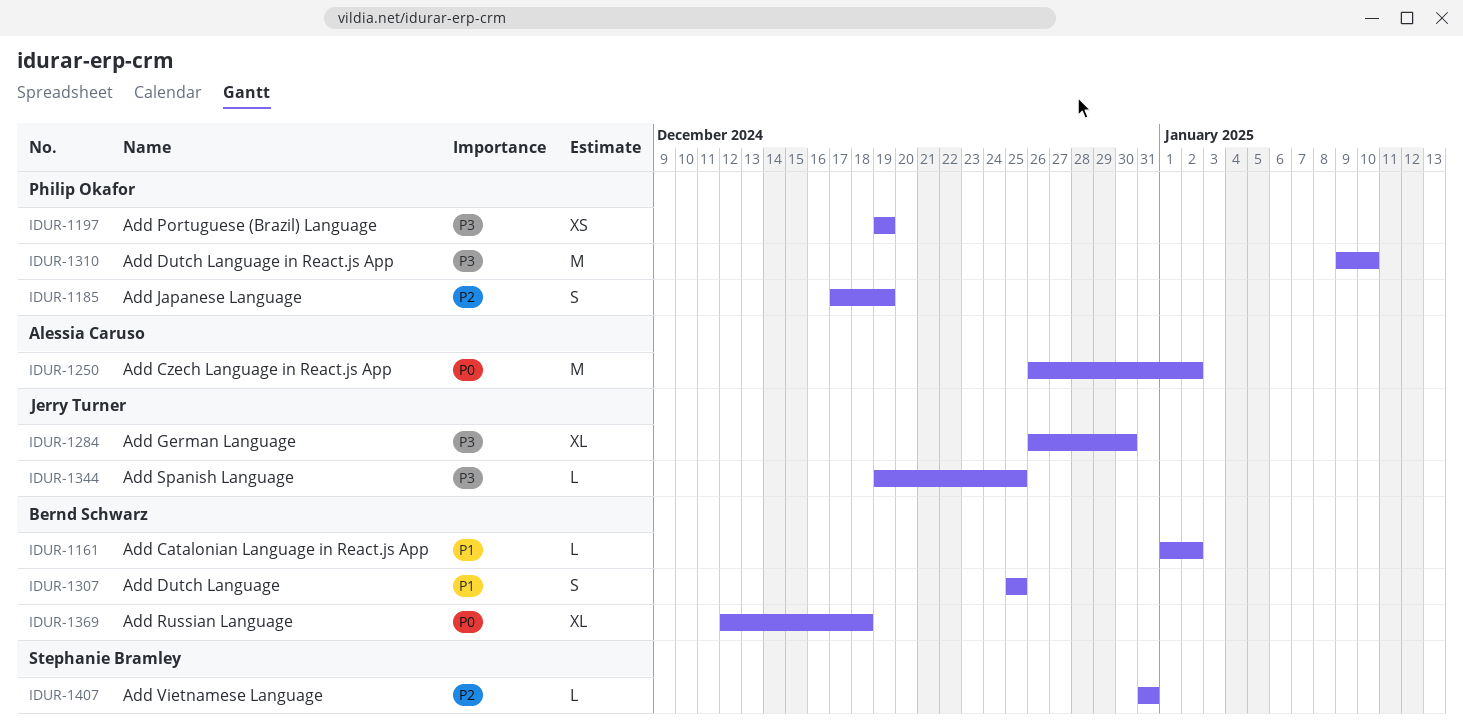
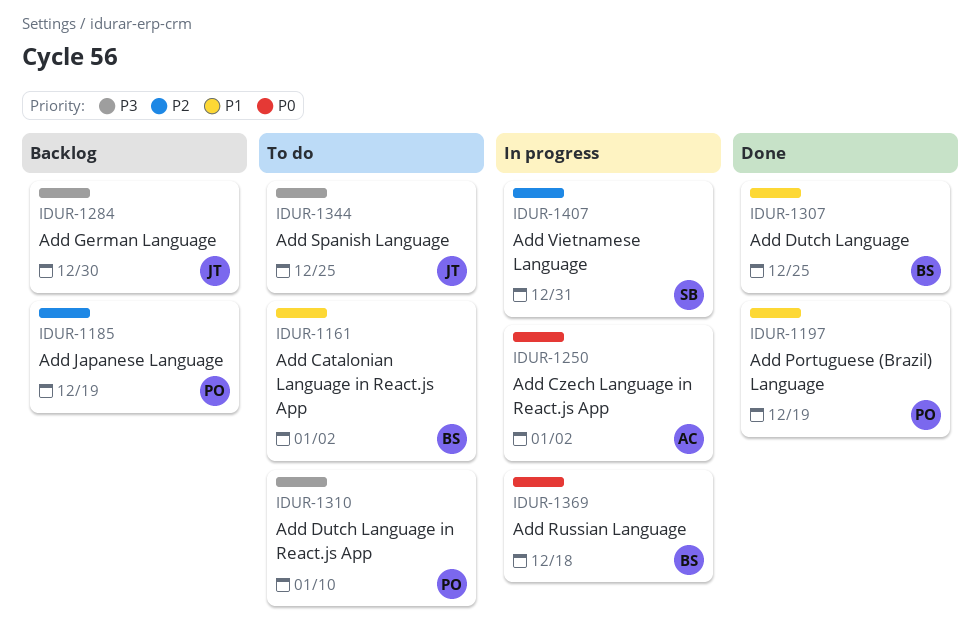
IDUR-1197, priority: P3 -> P1

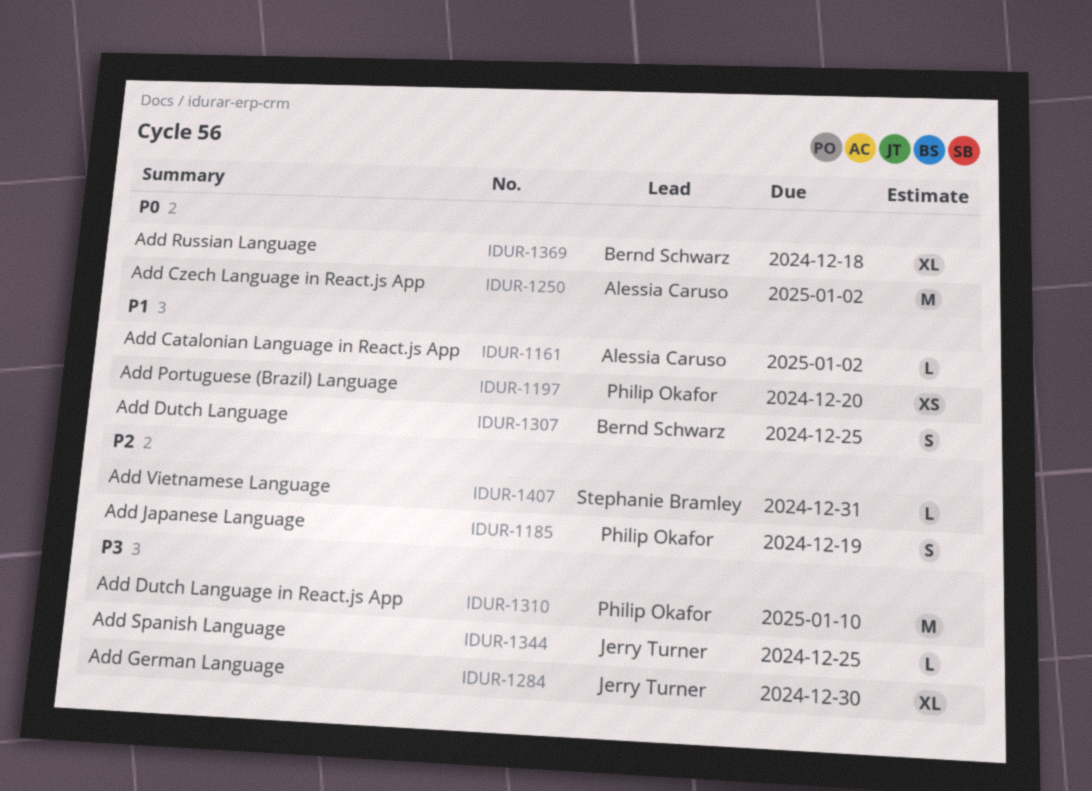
IDUR-1161, owner: Bernd Schwarz -> Alessia Caruso
IDUR-1197, due: Dec 19 -> Dec 20

